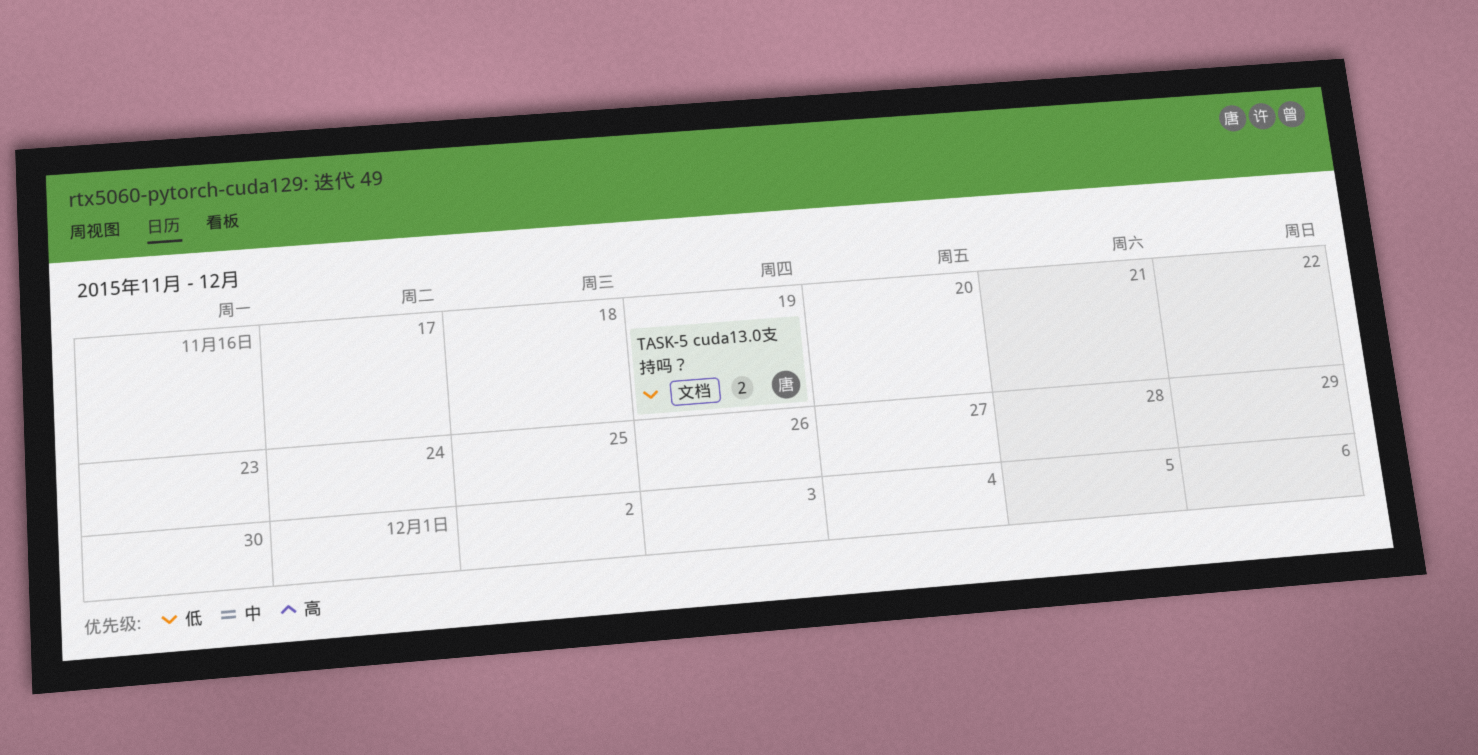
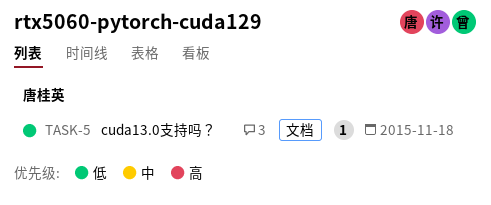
TASK-5, estimate: 2 -> 1
TASK-5, due: Nov 19 -> Nov 18

